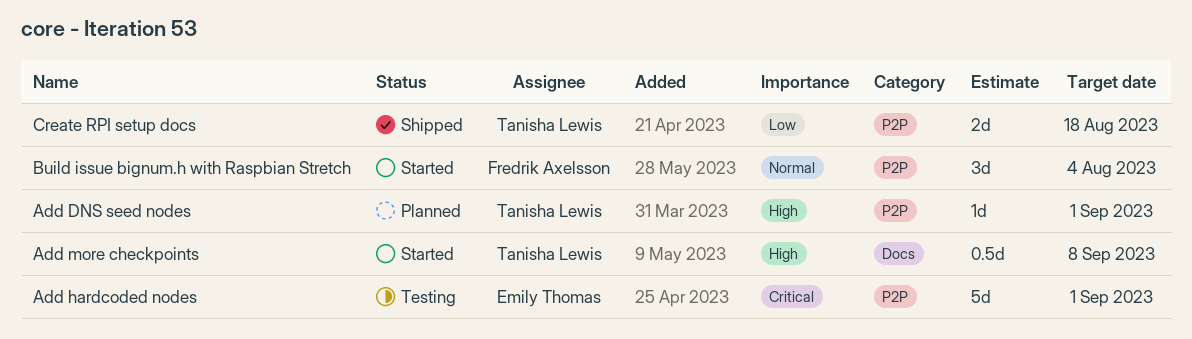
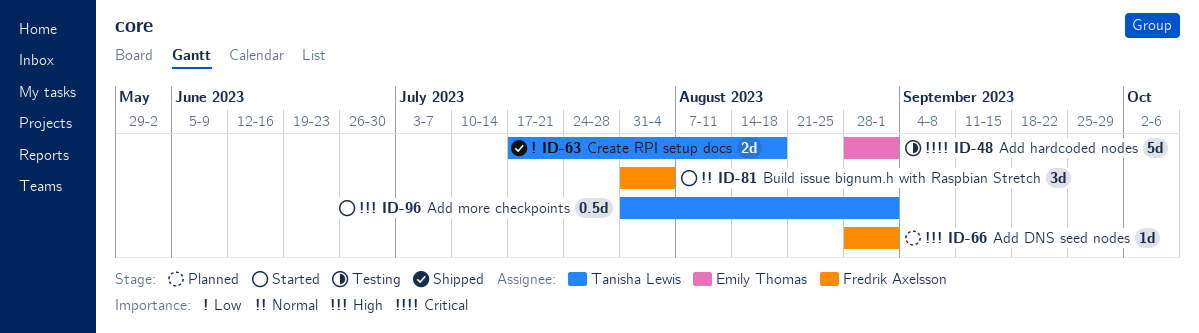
Add DNS seed nodes, owner: Tanisha Lewis -> Fredrik Axelsson
Add more checkpoints, due: Sep 8 -> Sep 1

